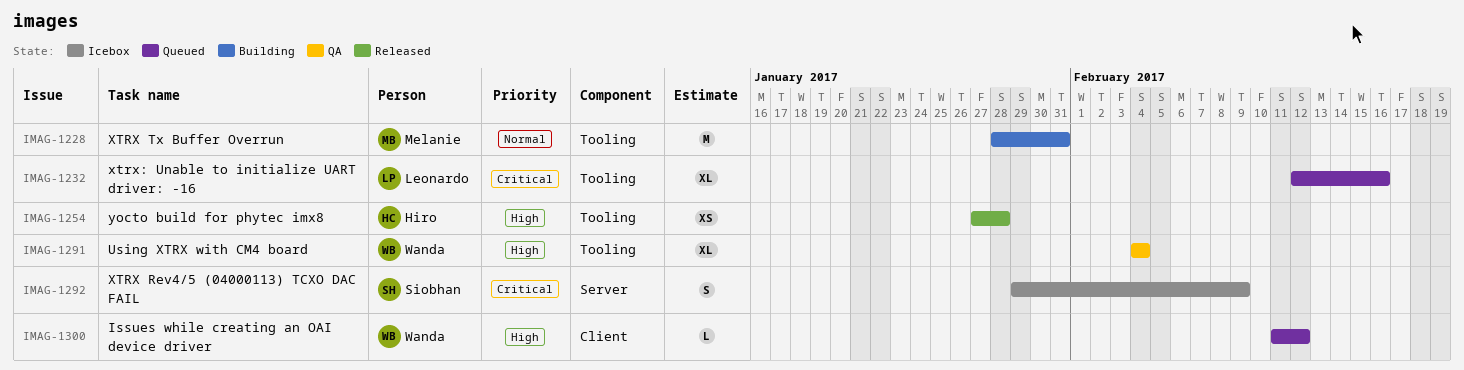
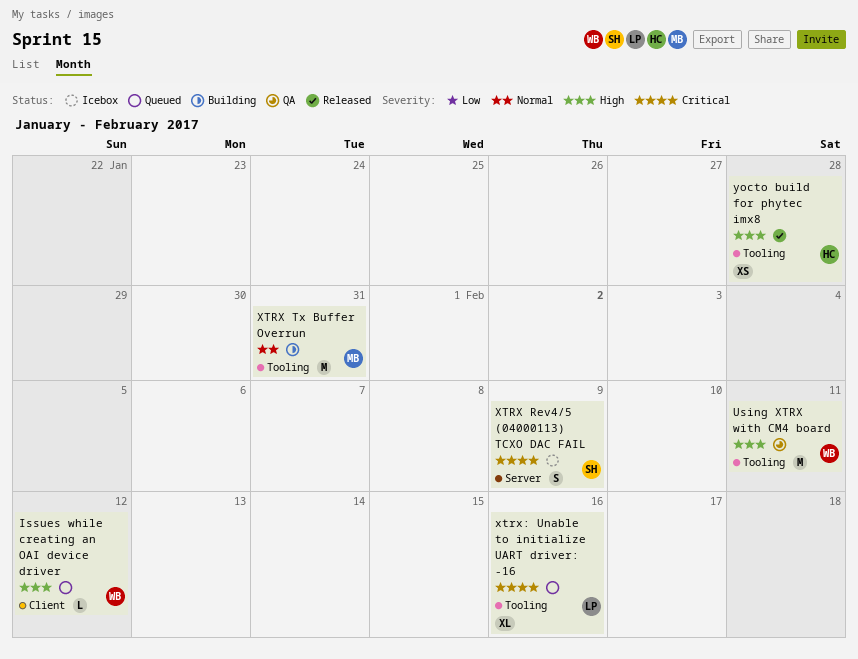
Using XTRX with CM4 board, estimate: XL -> M
Using XTRX with CM4 board, due: Feb 4 -> Feb 11

